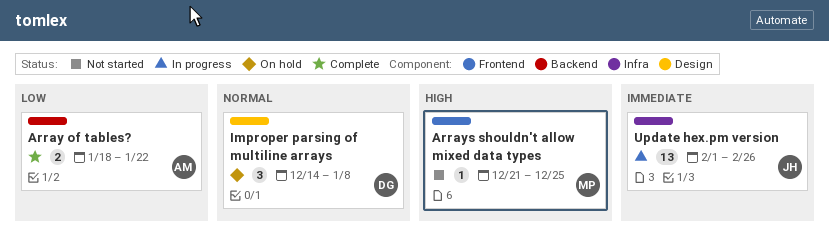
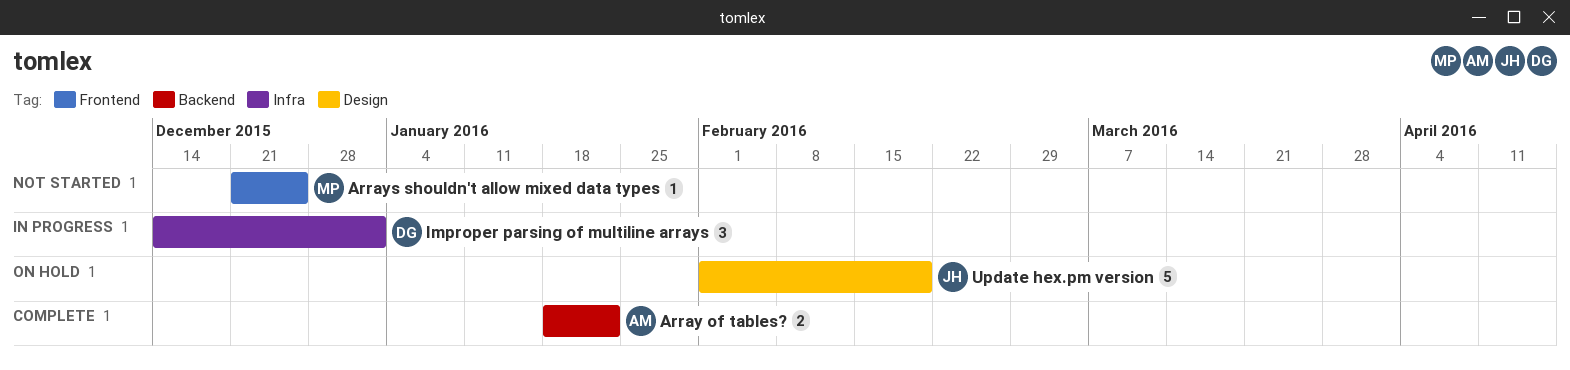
Improper parsing of multiline arrays, status: On hold -> In progress
Improper parsing of multiline arrays, label: Design -> Infra
Improper parsing of multiline arrays, due: Jan 8 -> Jan 1
Update hex.pm version, status: In progress -> On hold
Update hex.pm version, label: Infra -> Design
Update hex.pm version, estimate: 13 -> 5
Update hex.pm version, due: Feb 26 -> Feb 19

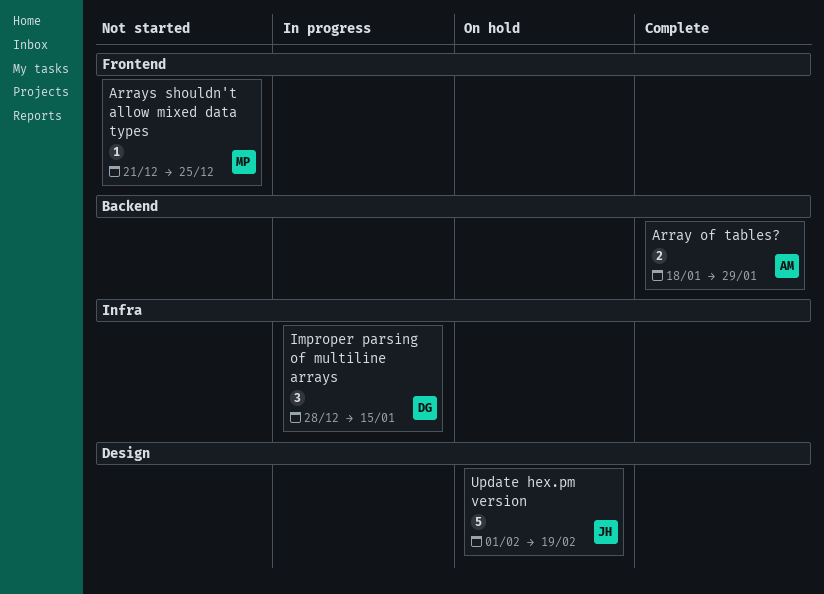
Array of tables?, due: Jan 22 -> Jan 29
Improper parsing of multiline arrays, start: Dec 14 -> Dec 28
Improper parsing of multiline arrays, due: Jan 1 -> Jan 15

